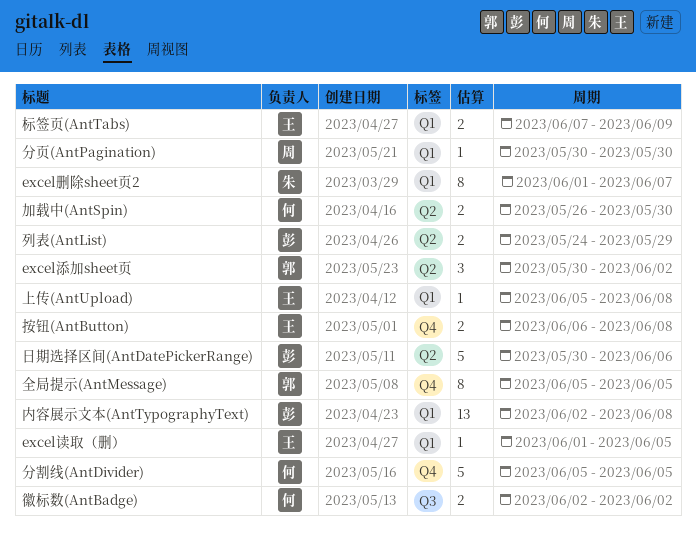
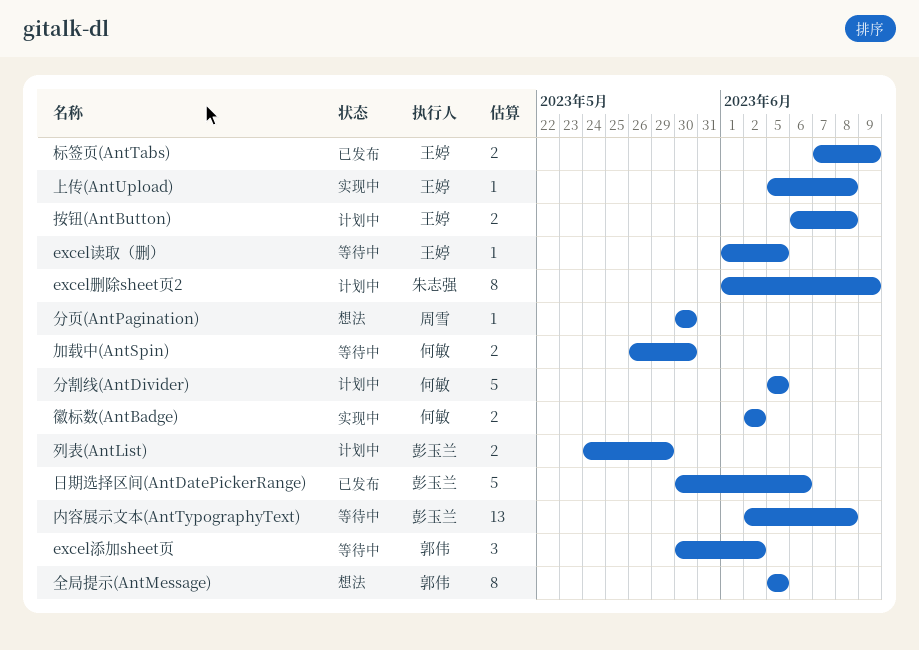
excel删除sheet页2, due: Jun 7 -> Jun 9

